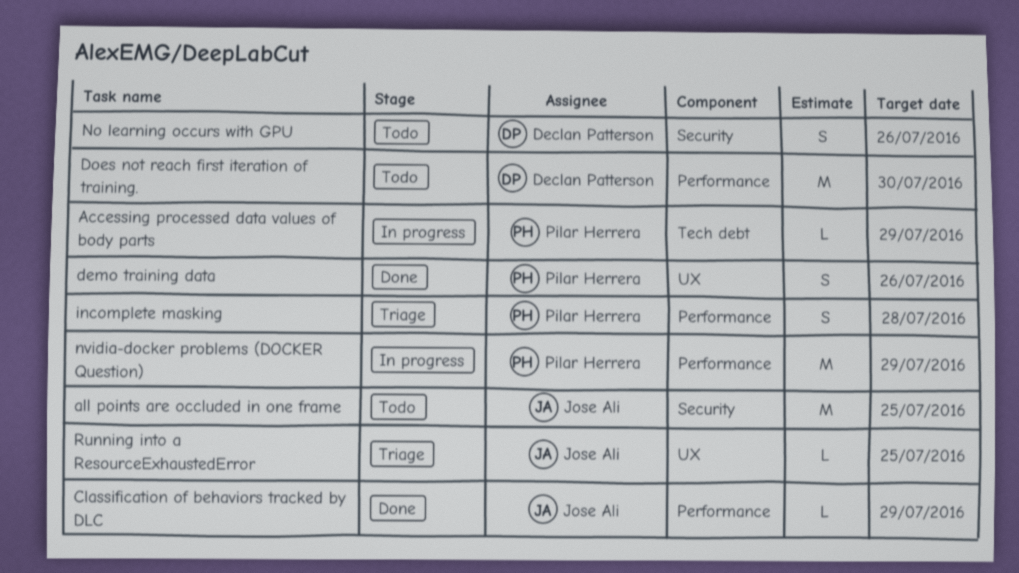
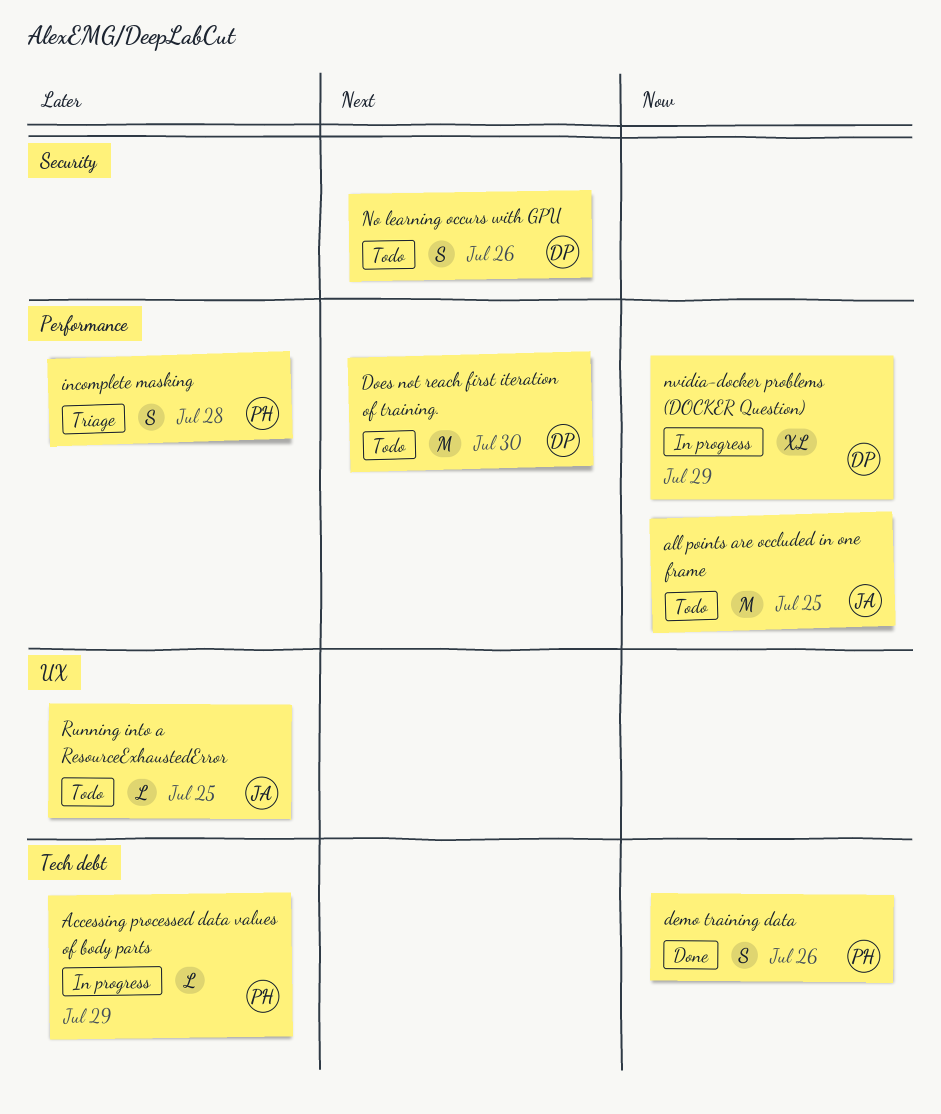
all points are occluded in one frame, label: Security -> Performance
Classification of behaviors tracked by DLC: present -> none
demo training data, label: UX -> Tech debt
nvidia-docker problems (DOCKER Question), owner: Pilar Herrera -> Declan Patterson
nvidia-docker problems (DOCKER Question), estimate: M -> XL
Running into a ResourceExhaustedError, status: Triage -> Todo

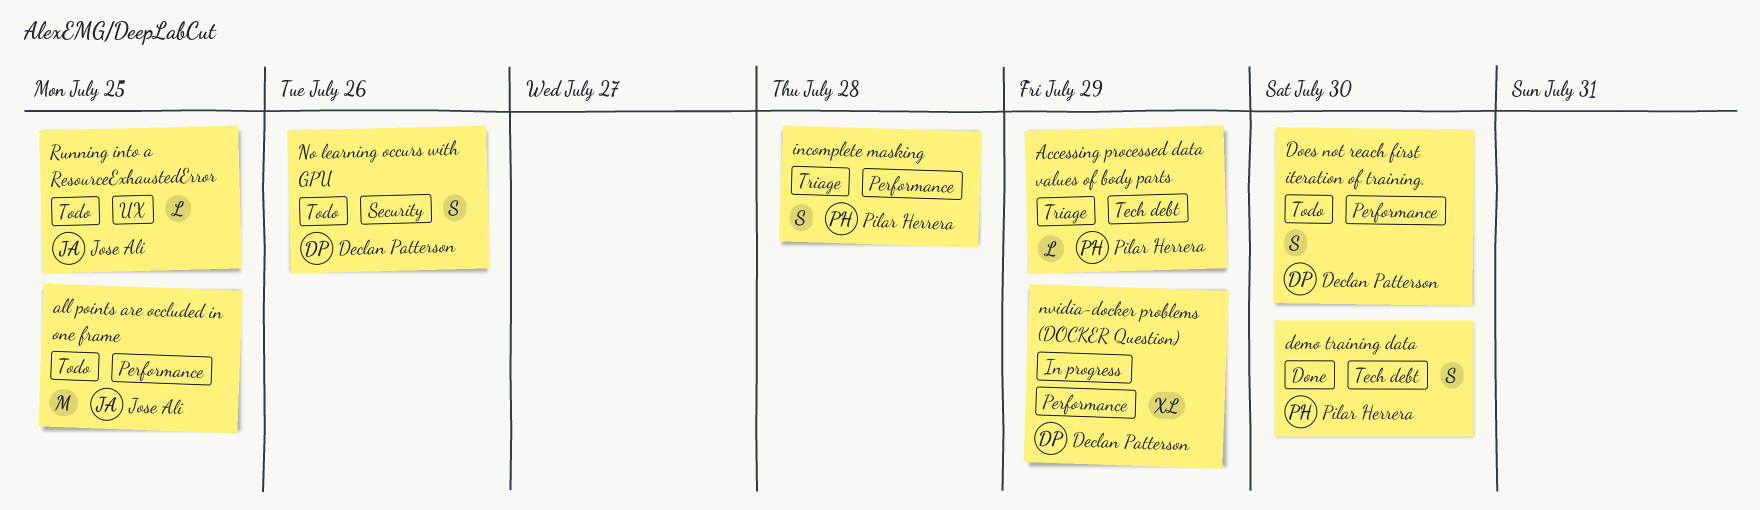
Accessing processed data values of body parts, status: In progress -> Triage
demo training data, due: Jul 26 -> Jul 30
Does not reach first iteration of training., estimate: M -> S

